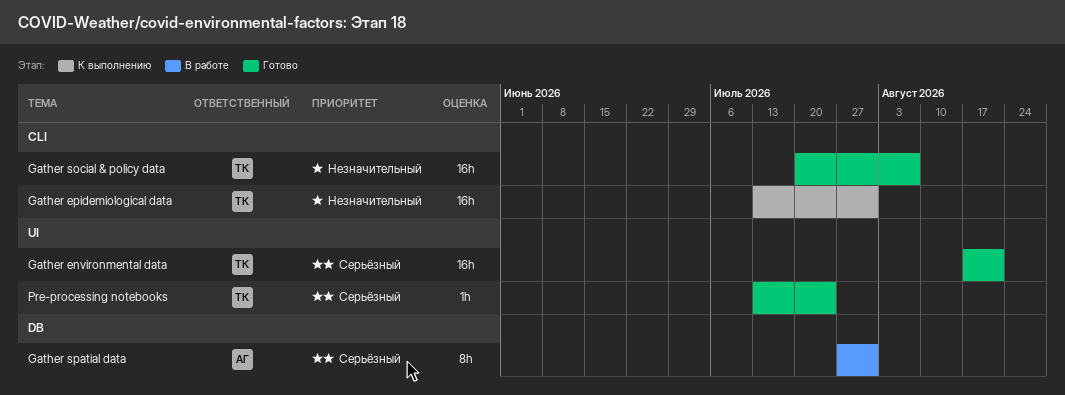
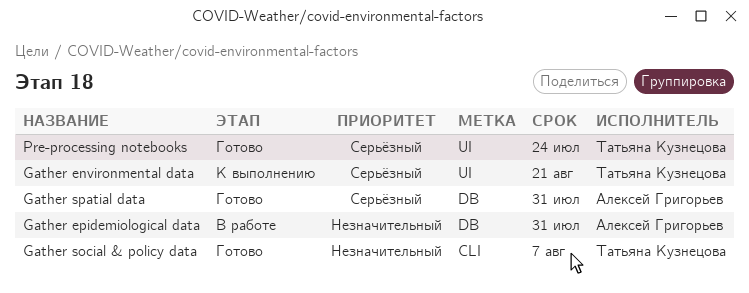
Gather environmental data, status: Готово -> К выполнению
Gather epidemiological data, status: К выполнению -> В работе
Gather epidemiological data, owner: Татьяна Кузнецова -> Алексей Григорьев
Gather epidemiological data, label: CLI -> DB
Gather spatial data, status: В работе -> Готово

